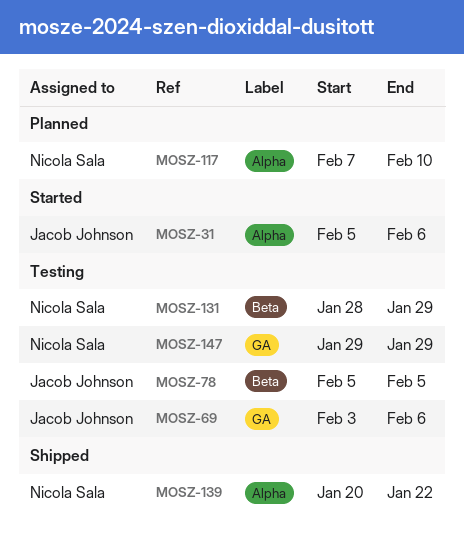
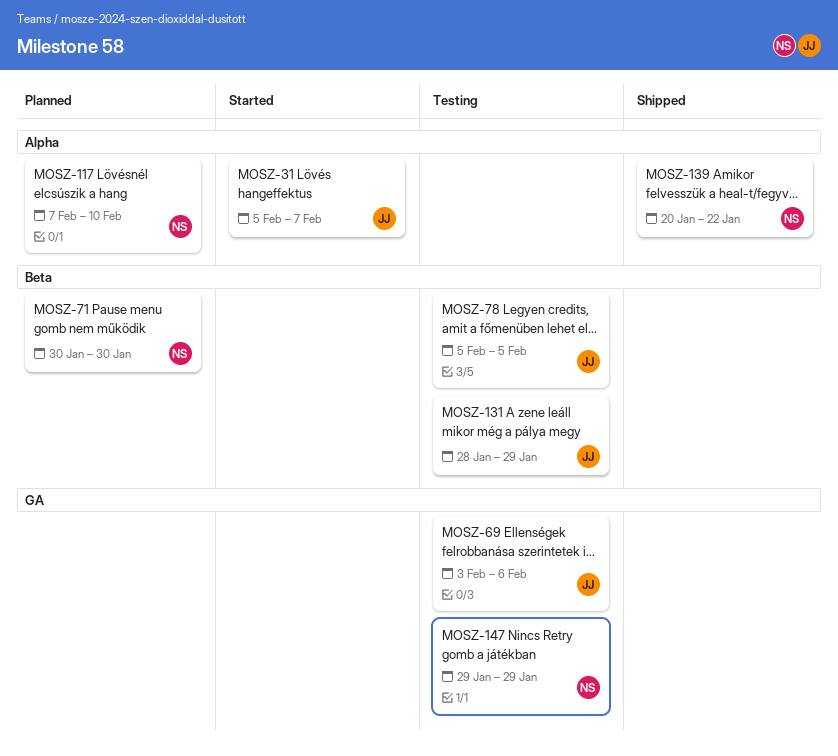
MOSZ-31, due: Feb 6 -> Feb 7
MOSZ-71: none -> present
MOSZ-131, owner: Nicola Sala -> Jacob Johnson

